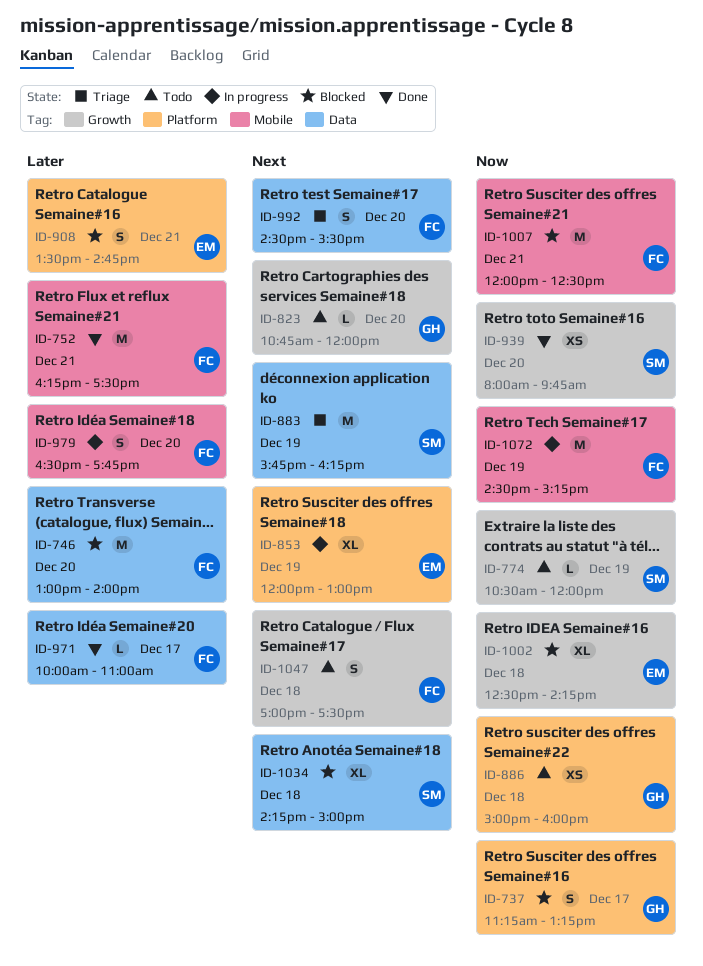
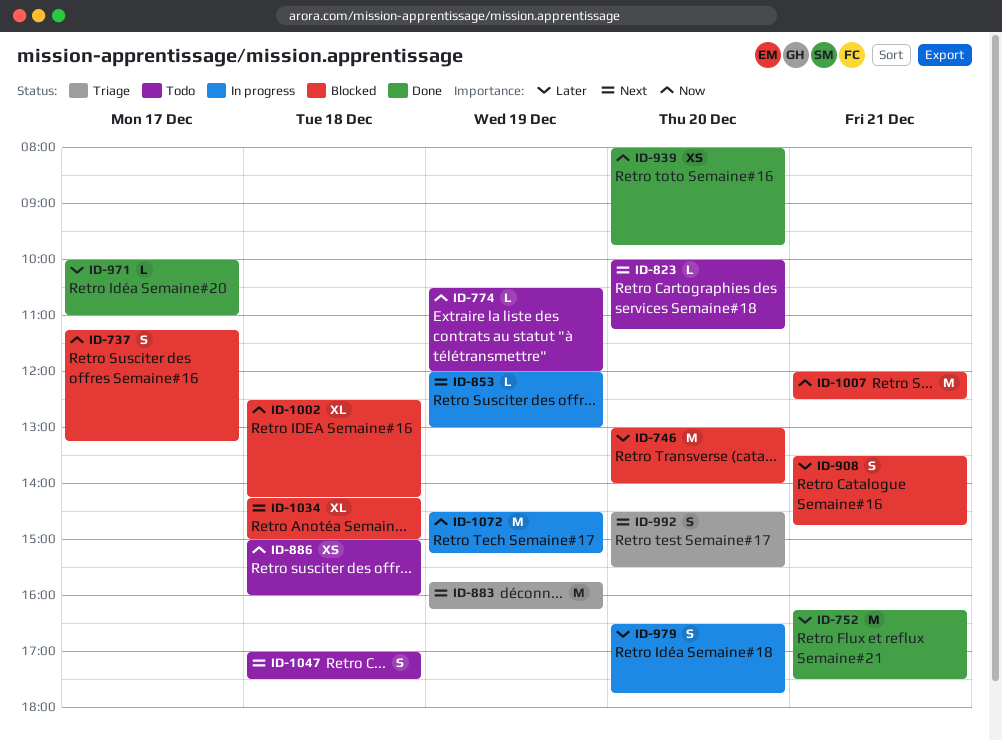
ID-823, begins: 10:45 -> 10:00
ID-823, ends: 12:00 -> 11:15
ID-853, estimate: XL -> L

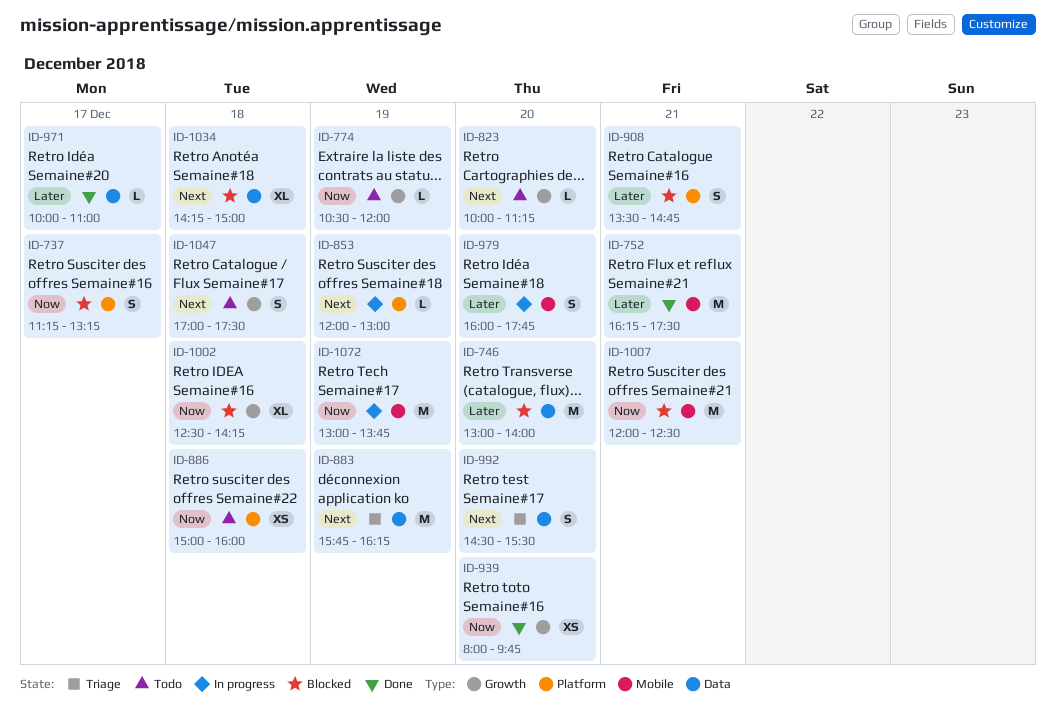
ID-979, begins: 16:30 -> 16:00
ID-1072, begins: 14:30 -> 13:00
ID-1072, ends: 15:15 -> 13:45

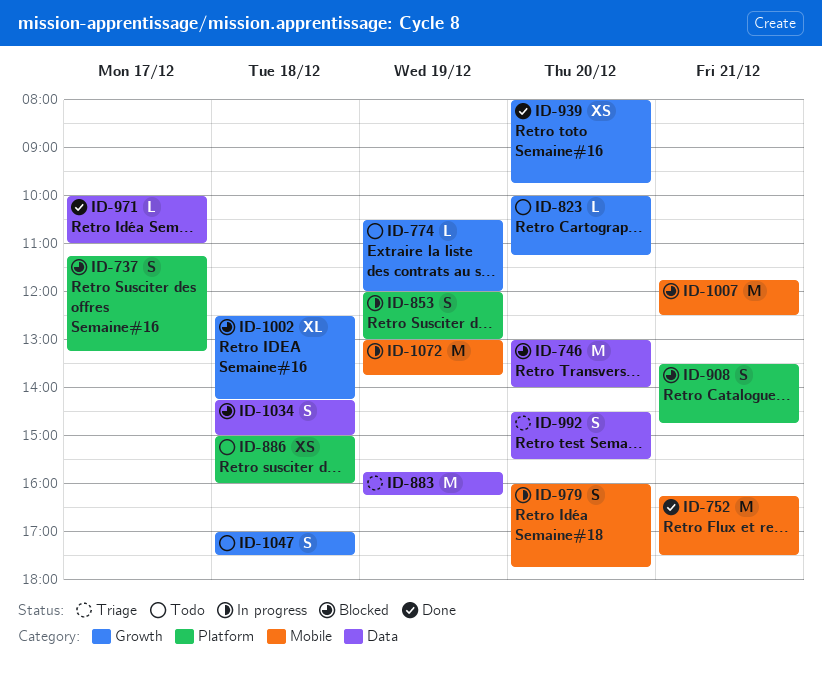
ID-853, estimate: L -> S
ID-1007, begins: 12:00 -> 11:45
ID-1034, estimate: XL -> S

